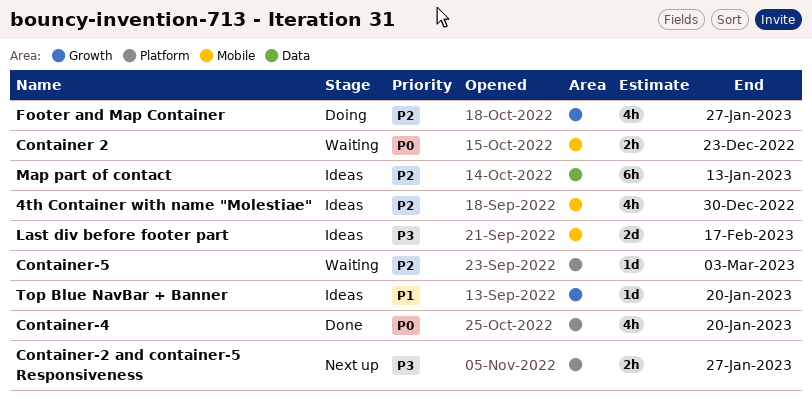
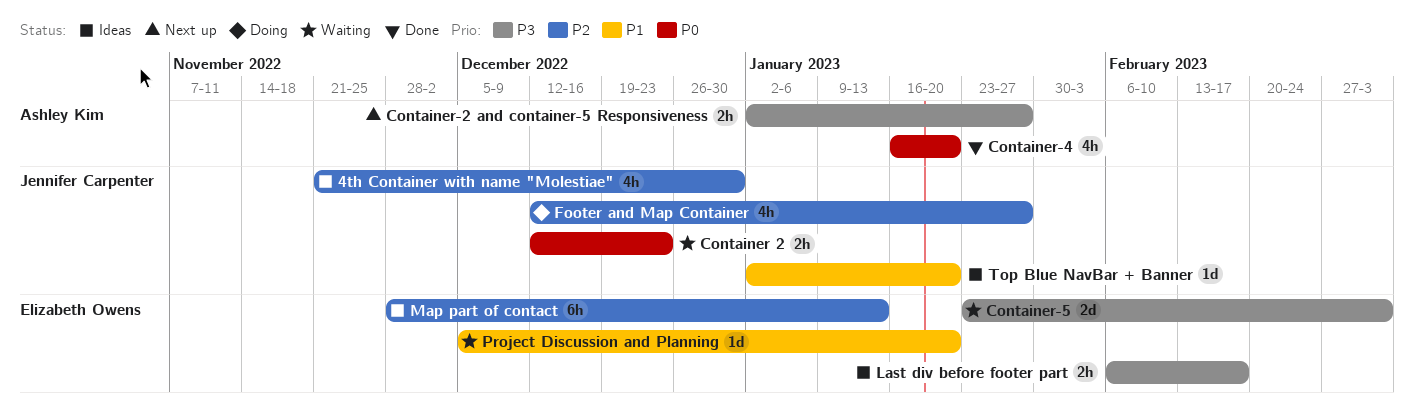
Container-5, priority: P2 -> P3
Container-5, estimate: 1d -> 2d
Last div before footer part, estimate: 2d -> 2h
Project Discussion and Planning: none -> present

